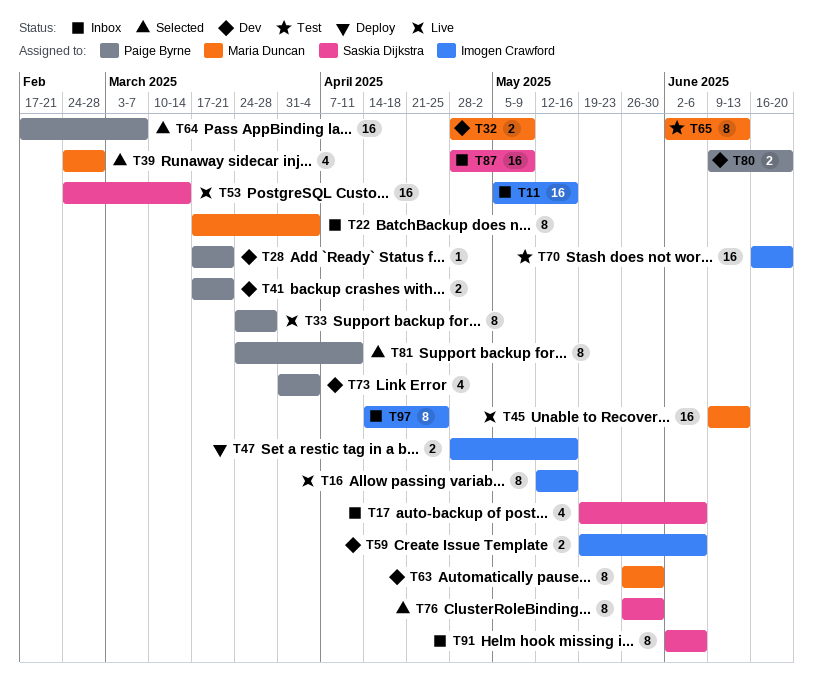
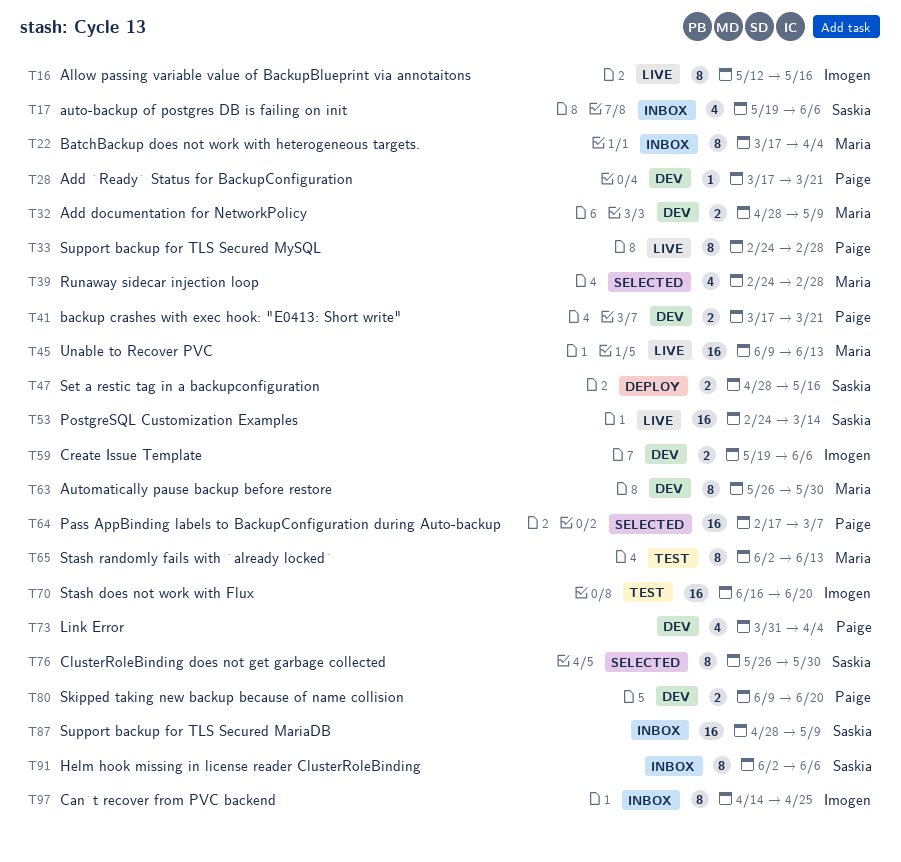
T11: present -> none
T33, start: Mar 24 -> Feb 24
T33, due: Mar 28 -> Feb 28
T47, owner: Imogen Crawford -> Saskia Dijkstra
T81: present -> none

